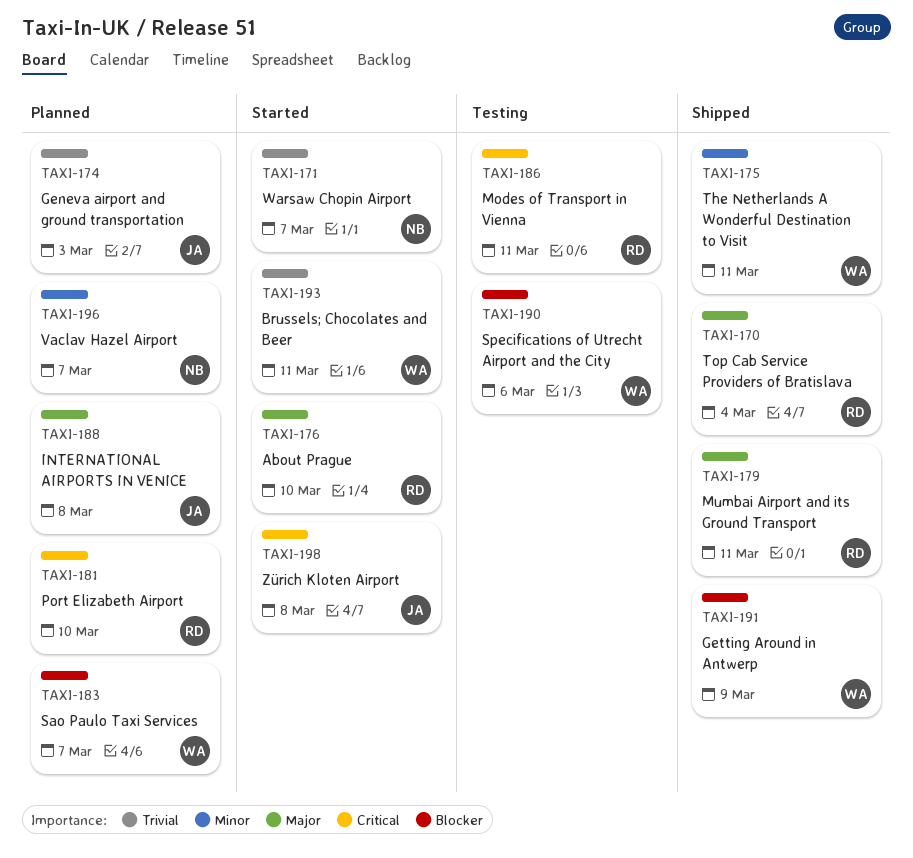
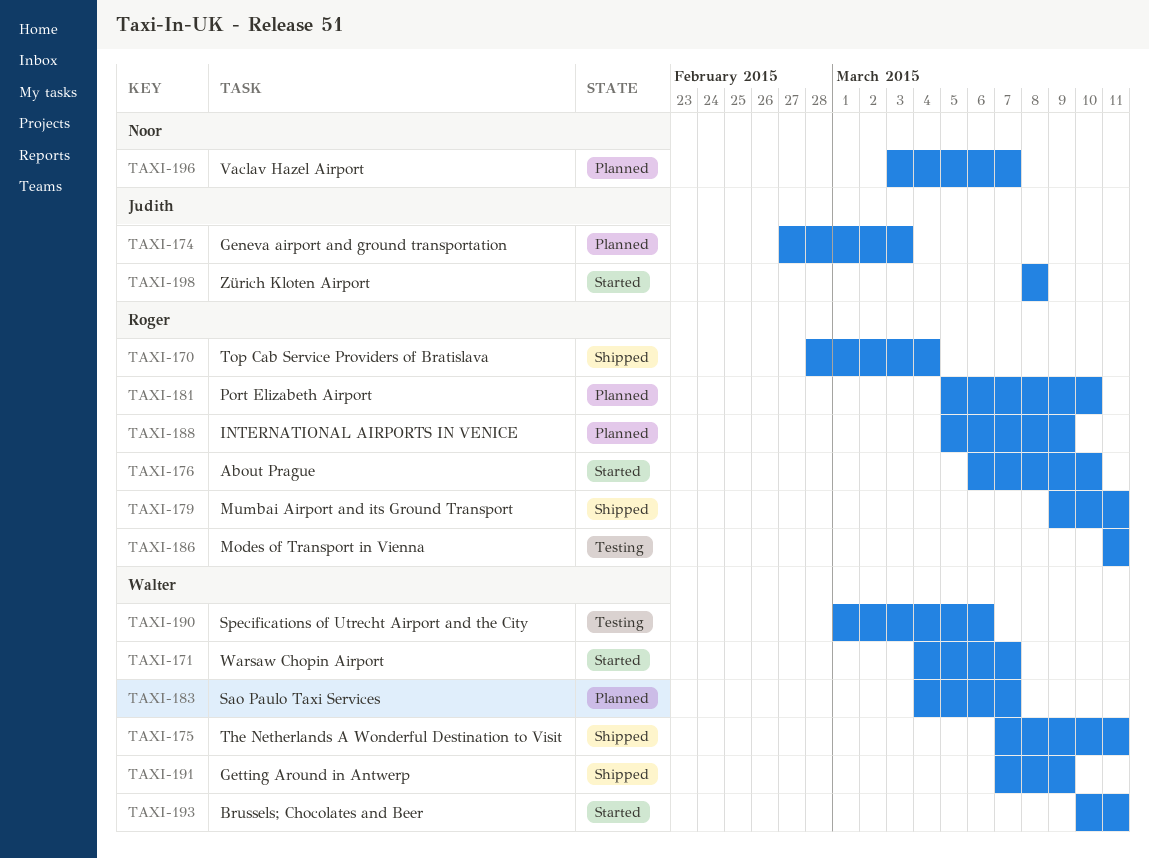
TAXI-171, owner: Noor -> Walter
TAXI-188, owner: Judith -> Roger
TAXI-188, due: Mar 8 -> Mar 9

